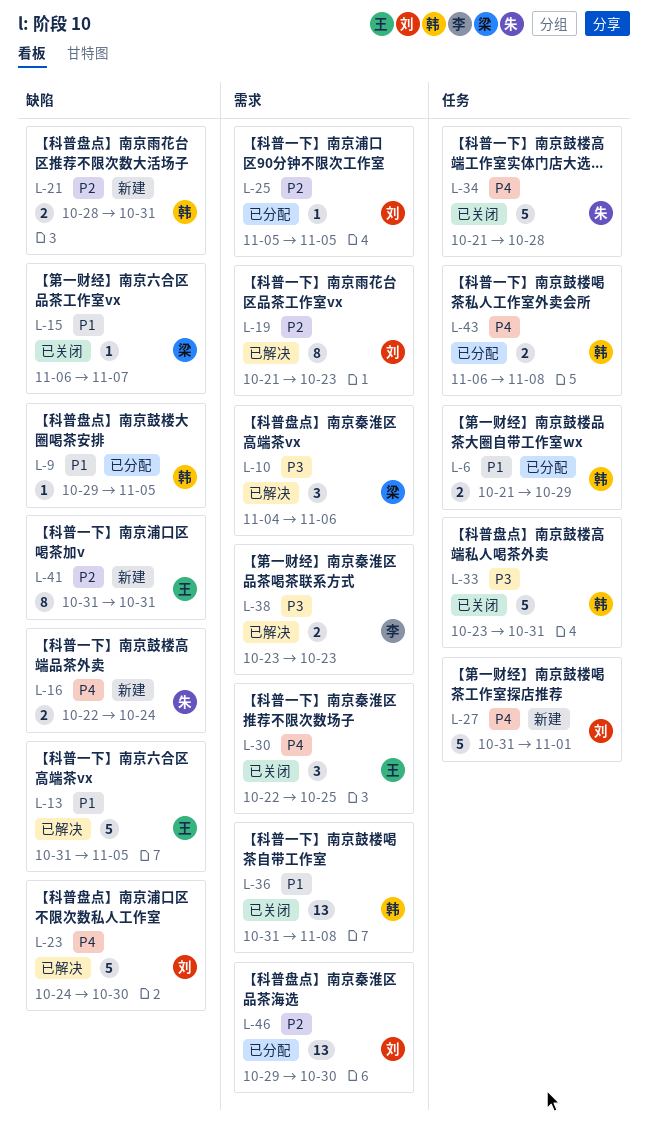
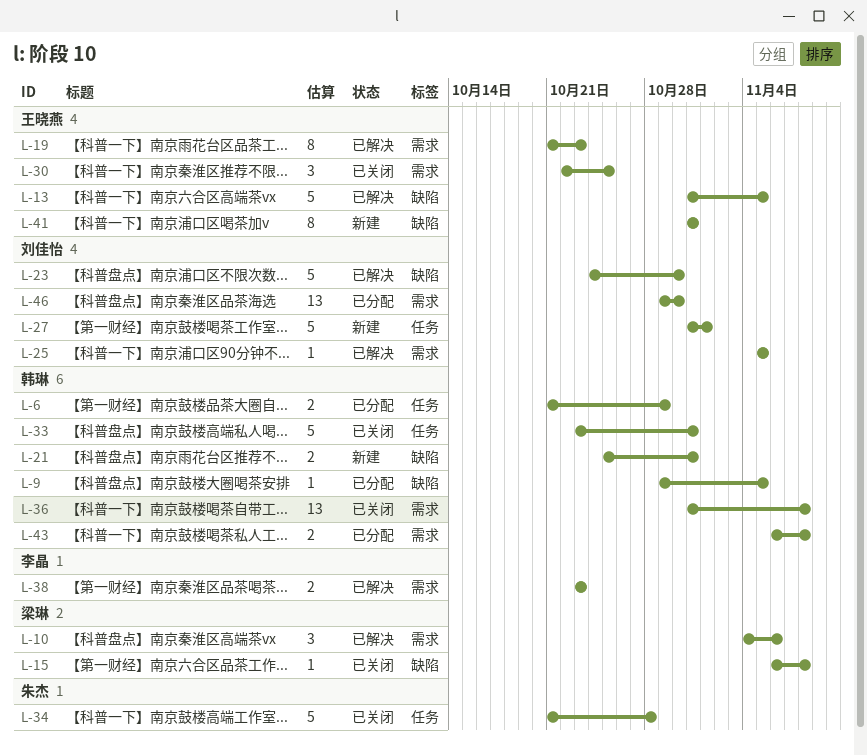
L-15, due: Nov 7 -> Nov 8
L-16: present -> none
L-19, owner: 刘佳怡 -> 王晓燕
L-21, start: Oct 28 -> Oct 25
L-25, status: 已分配 -> 已解决
L-43, label: 任务 -> 需求

